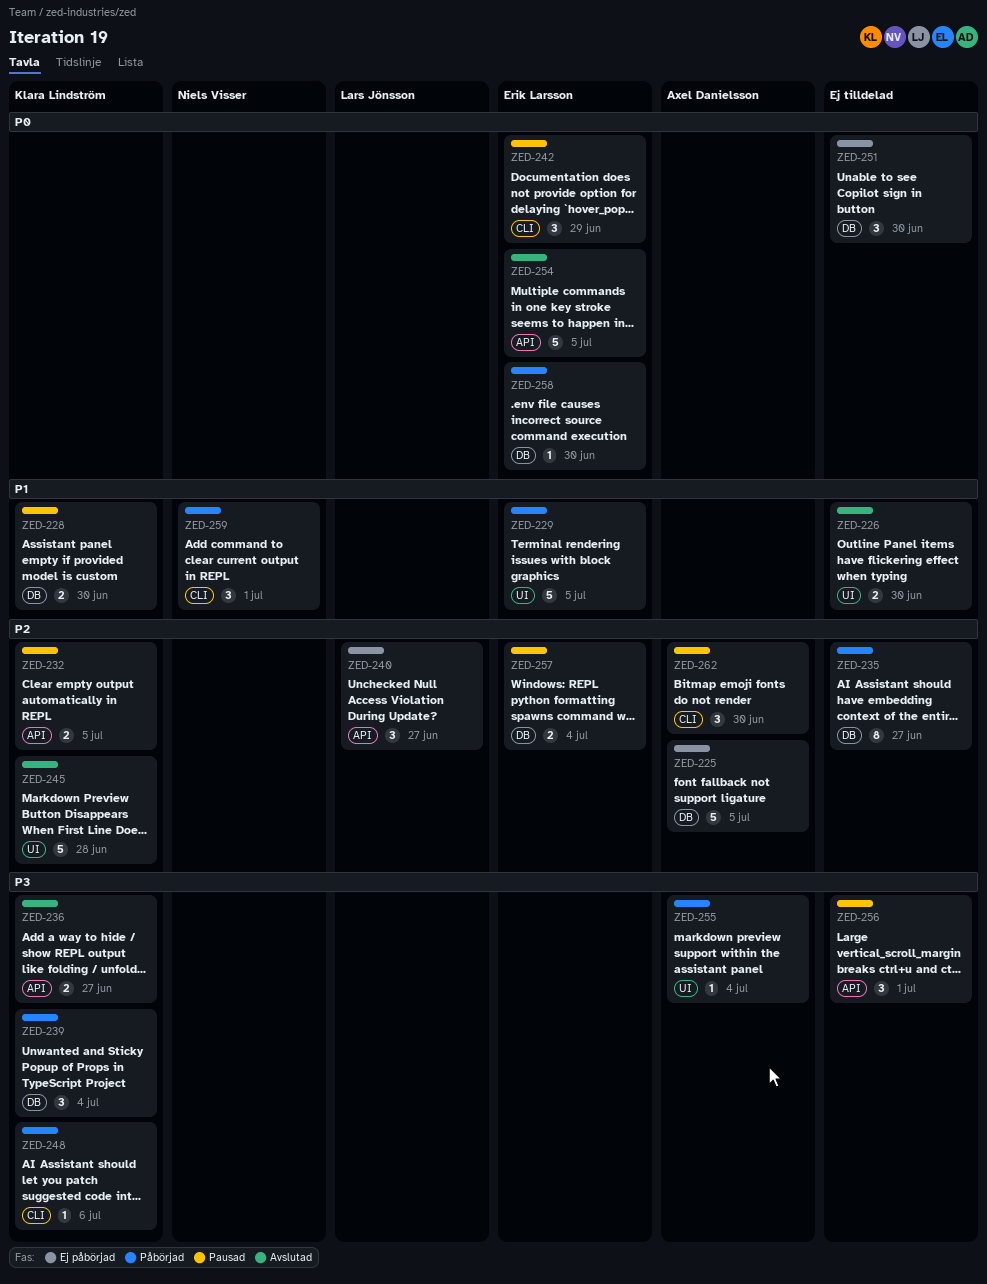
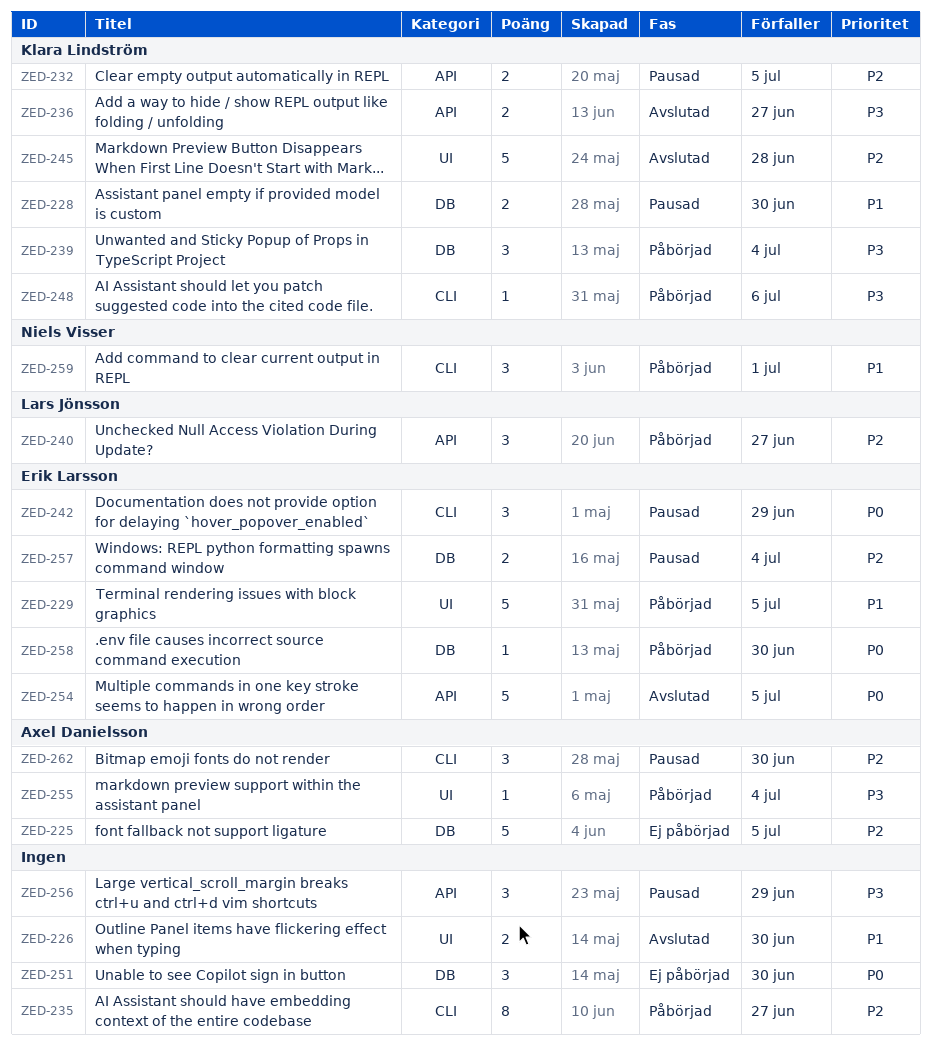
ZED-235, label: DB -> CLI
ZED-240, status: Ej påbörjad -> Påbörjad
ZED-256, due: Jul 1 -> Jun 29

